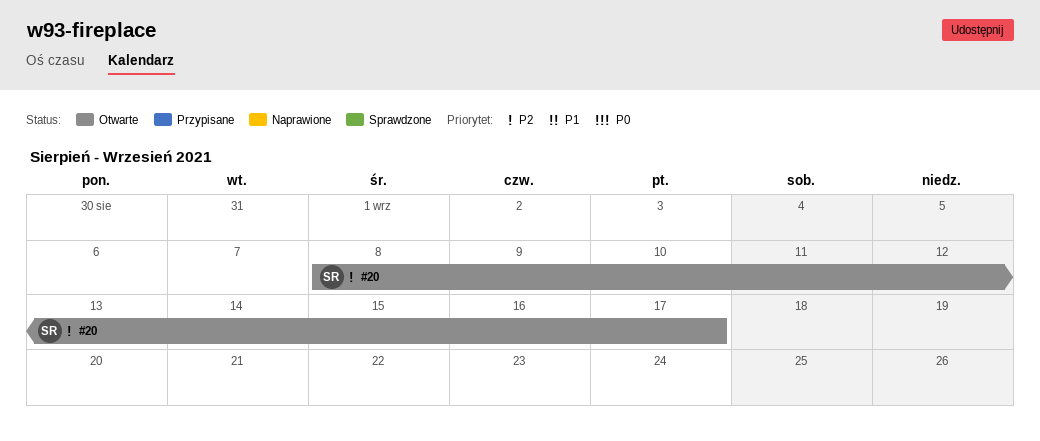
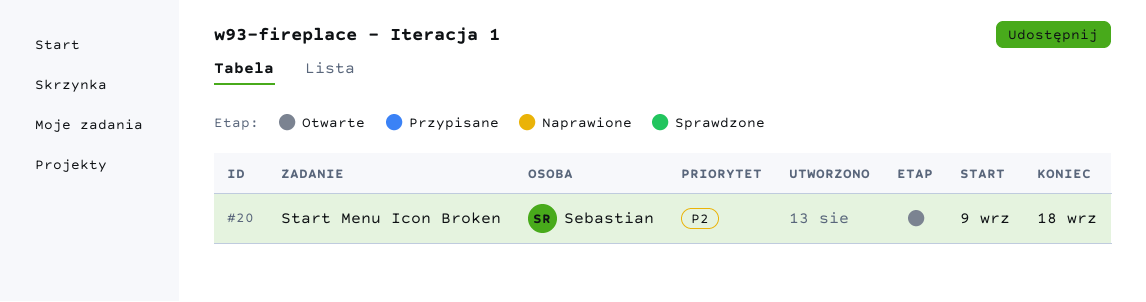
#20, start: Sep 8 -> Sep 9
#20, due: Sep 17 -> Sep 18

